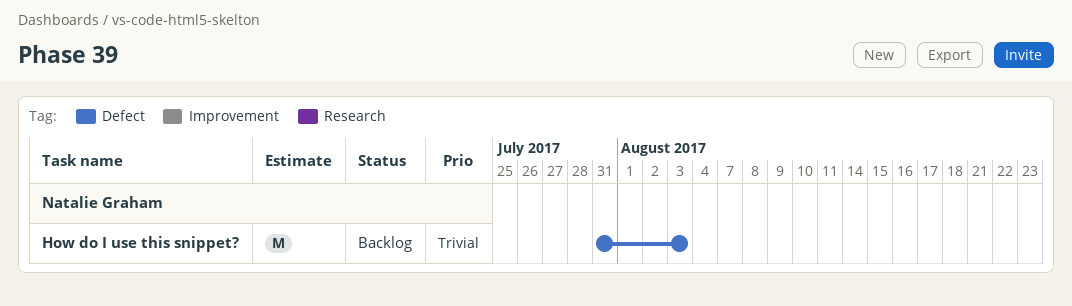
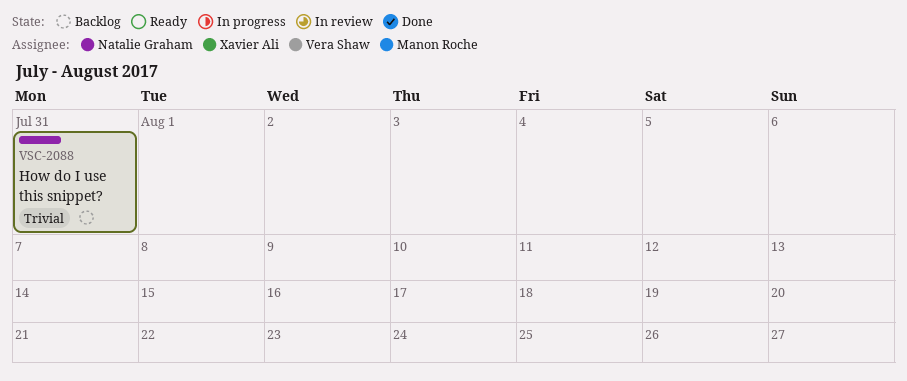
How do I use this snippet?, due: Aug 3 -> Jul 31

